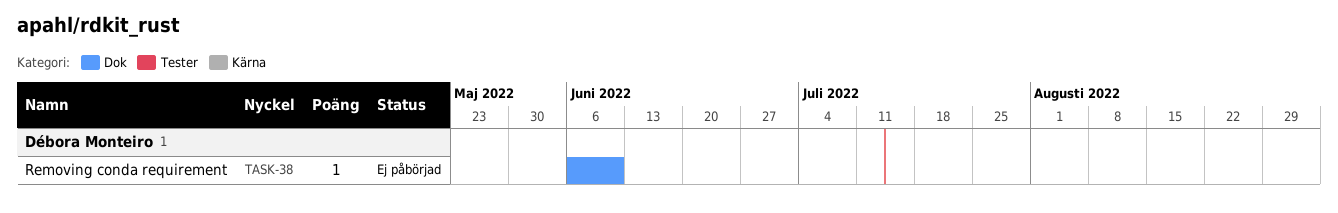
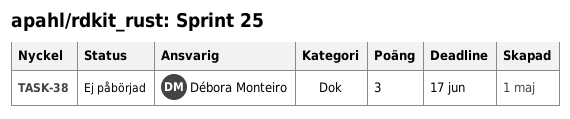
TASK-38, estimate: 1 -> 3
TASK-38, due: Jun 10 -> Jun 17

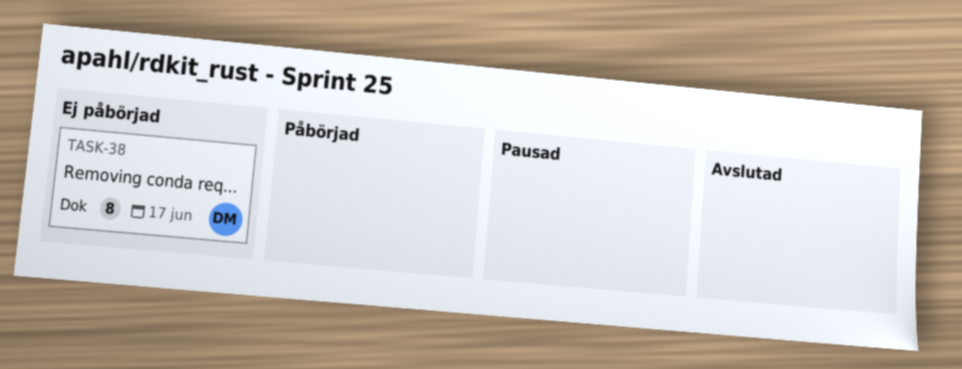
TASK-38, estimate: 3 -> 8

